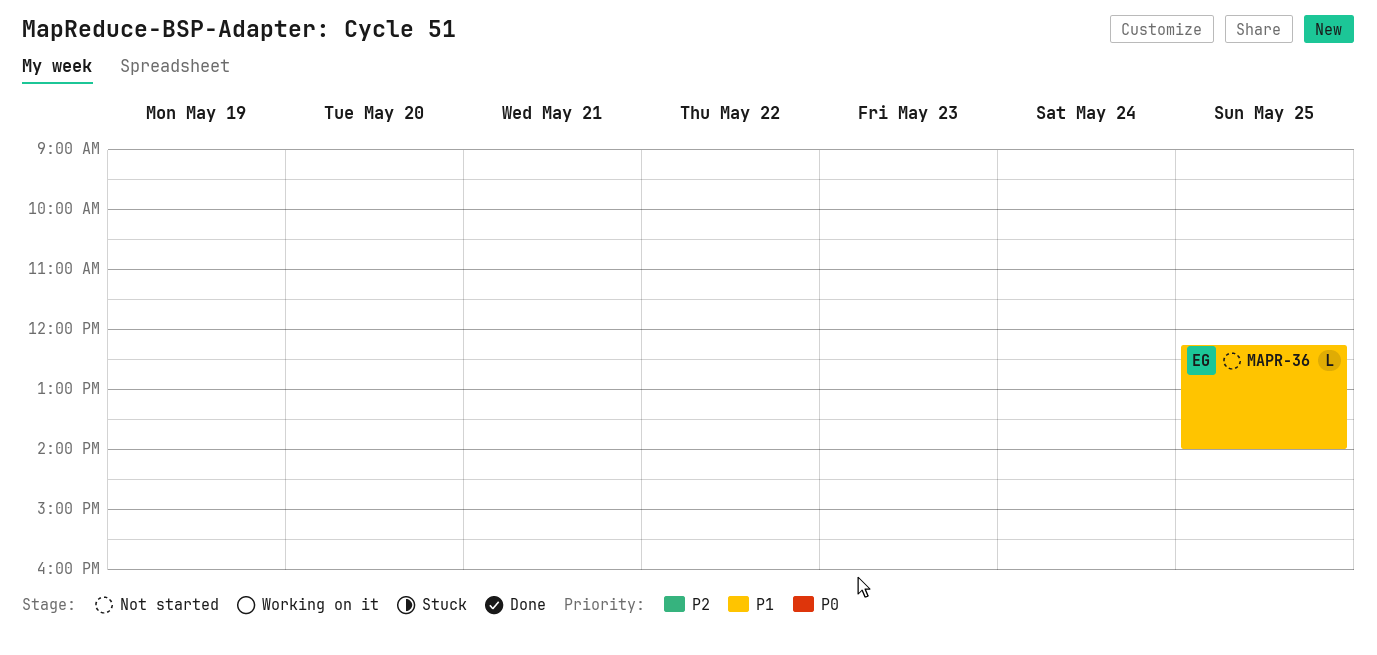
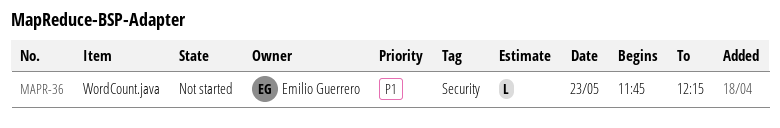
MAPR-36, day: May 25 -> May 23
MAPR-36, begins: 12:15 -> 11:45
MAPR-36, ends: 14:00 -> 12:15

